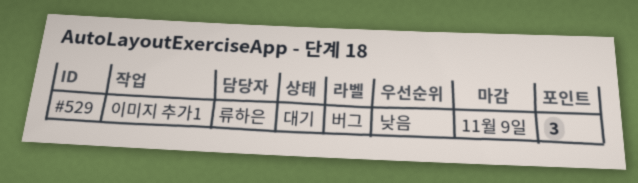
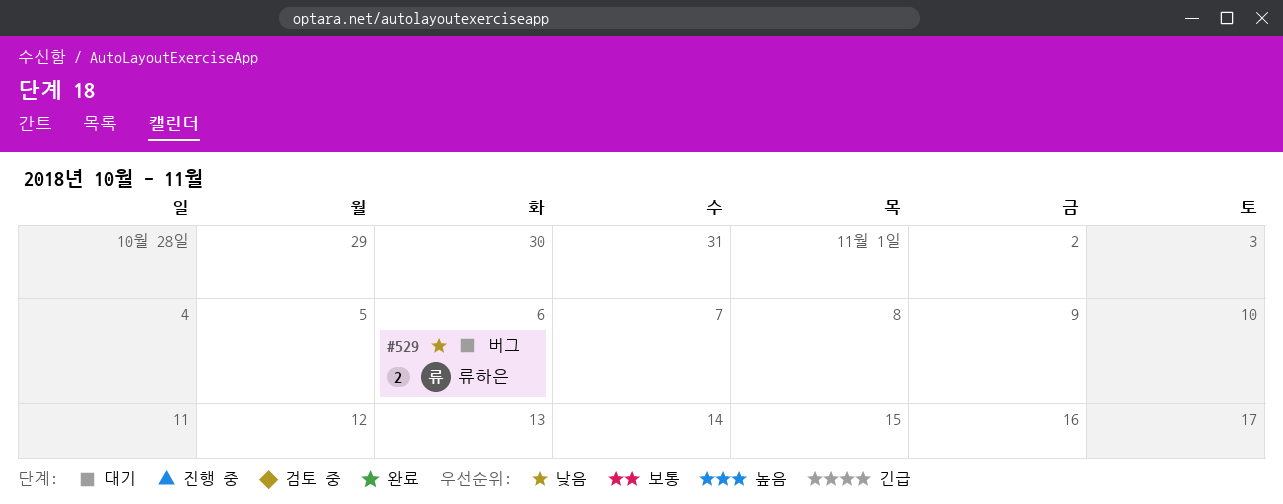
#529, estimate: 3 -> 2
#529, due: Nov 9 -> Nov 6

